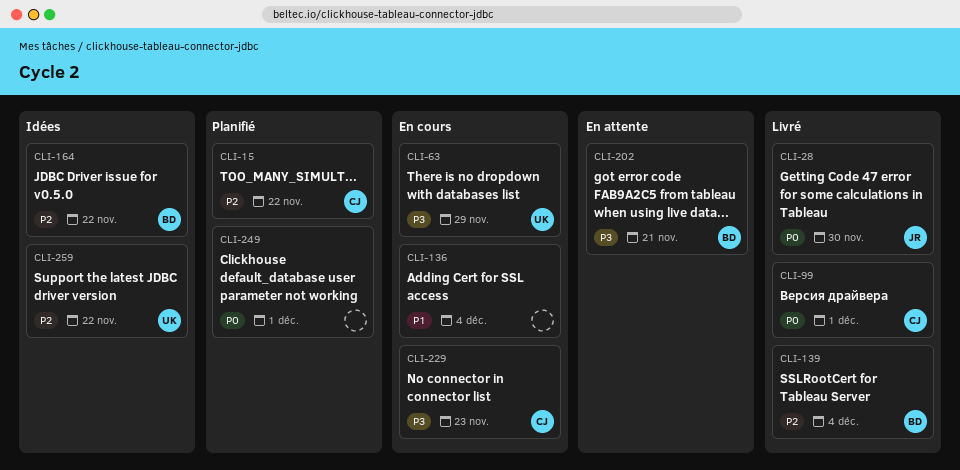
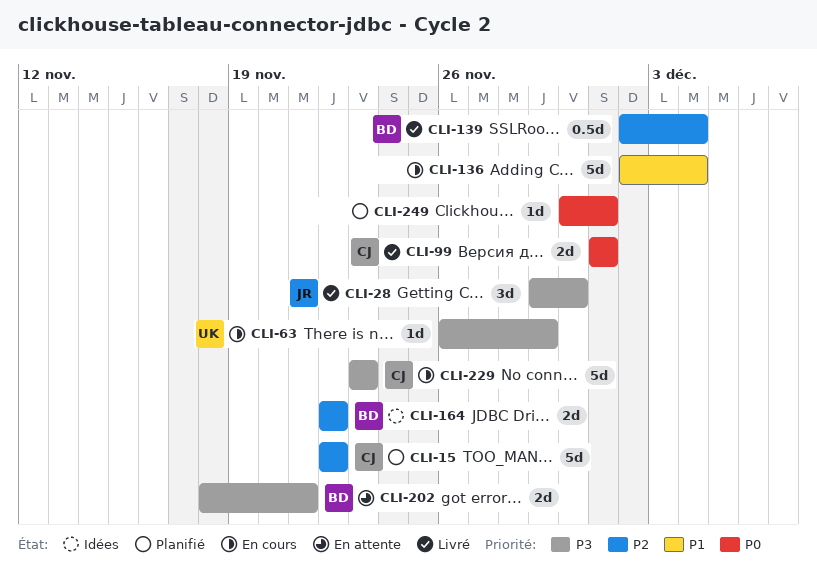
CLI-28, priority: P0 -> P3
CLI-259: present -> none

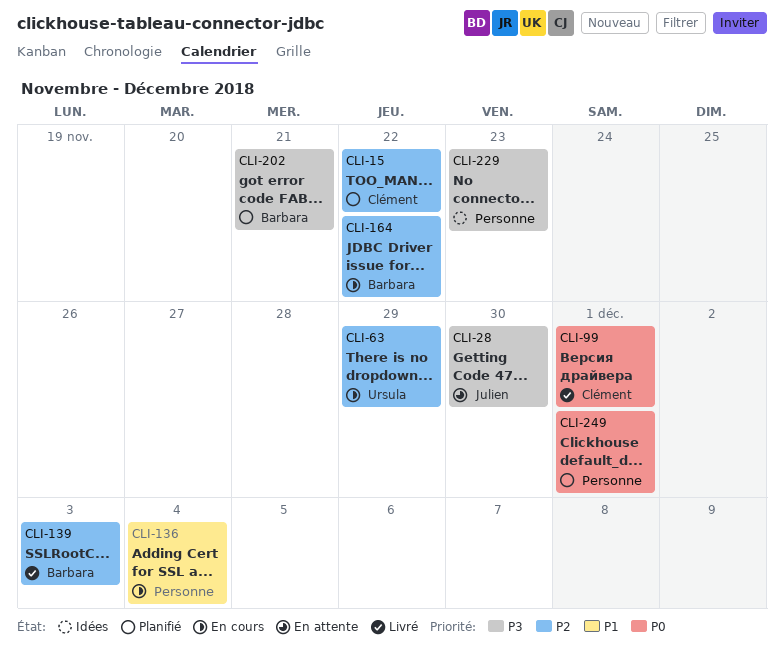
CLI-28, status: Livré -> En attente
CLI-63, priority: P3 -> P2
CLI-139, due: Dec 4 -> Dec 3
CLI-164, status: Idées -> En cours
CLI-202, status: En attente -> Planifié
CLI-229, status: En cours -> Idées
CLI-229, owner: Clément -> none

